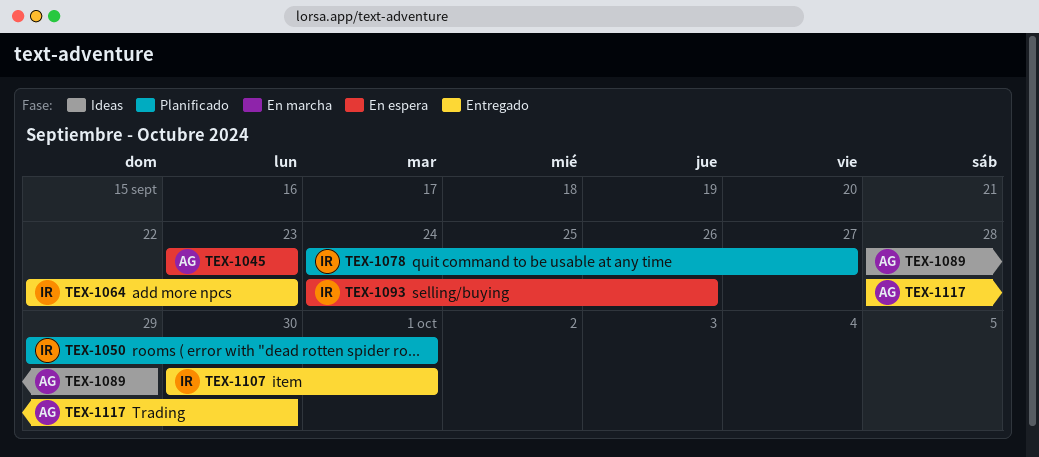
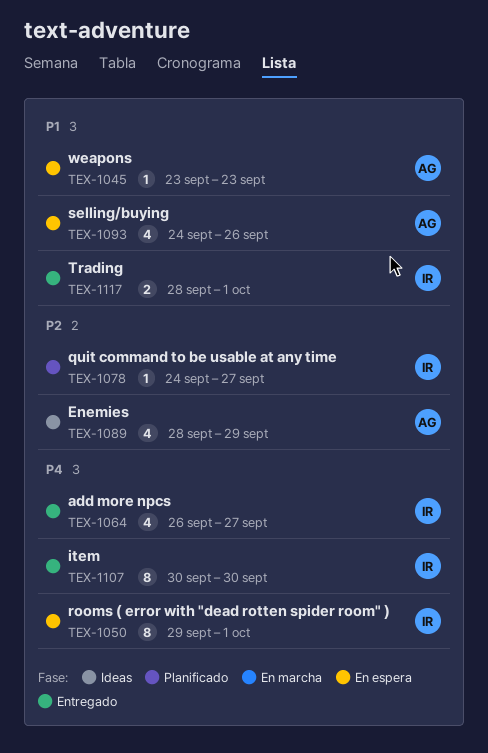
TEX-1050, status: Planificado -> En espera
TEX-1064, start: Sep 22 -> Sep 26
TEX-1064, due: Sep 23 -> Sep 27
TEX-1093, owner: IR -> AG
TEX-1107, due: Oct 1 -> Sep 30
TEX-1117, owner: AG -> IR
TEX-1117, due: Sep 30 -> Oct 1

